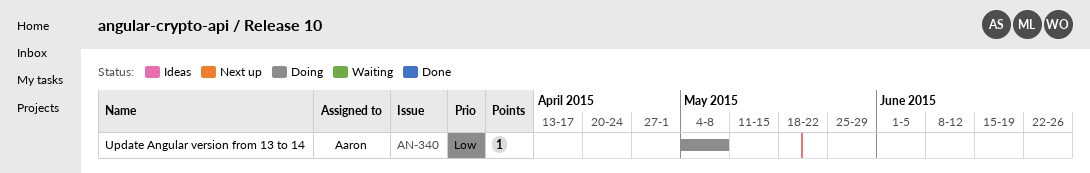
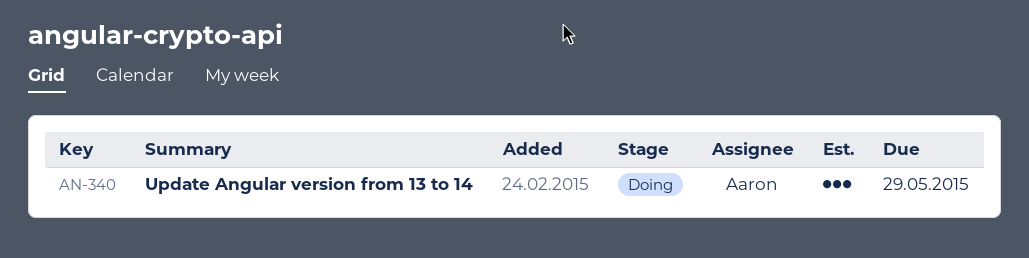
AN-340, estimate: 1 -> 3
AN-340, due: May 8 -> May 29

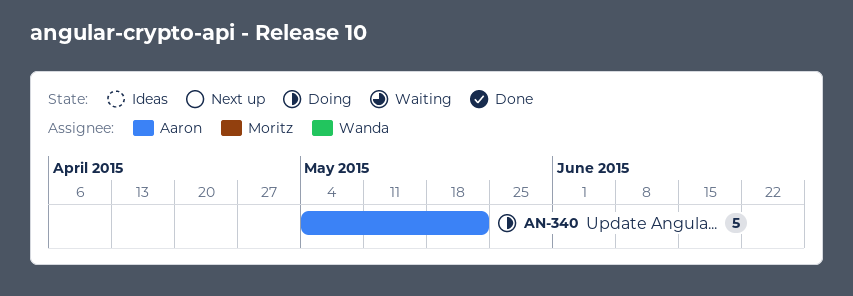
AN-340, estimate: 3 -> 5
AN-340, due: May 29 -> May 22

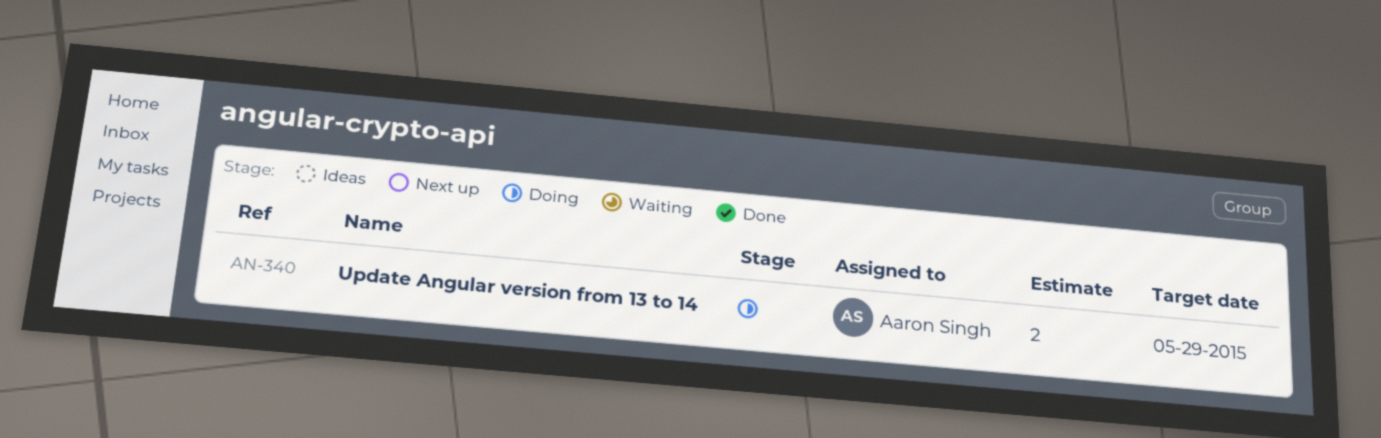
AN-340, estimate: 5 -> 2
AN-340, due: May 22 -> May 29

